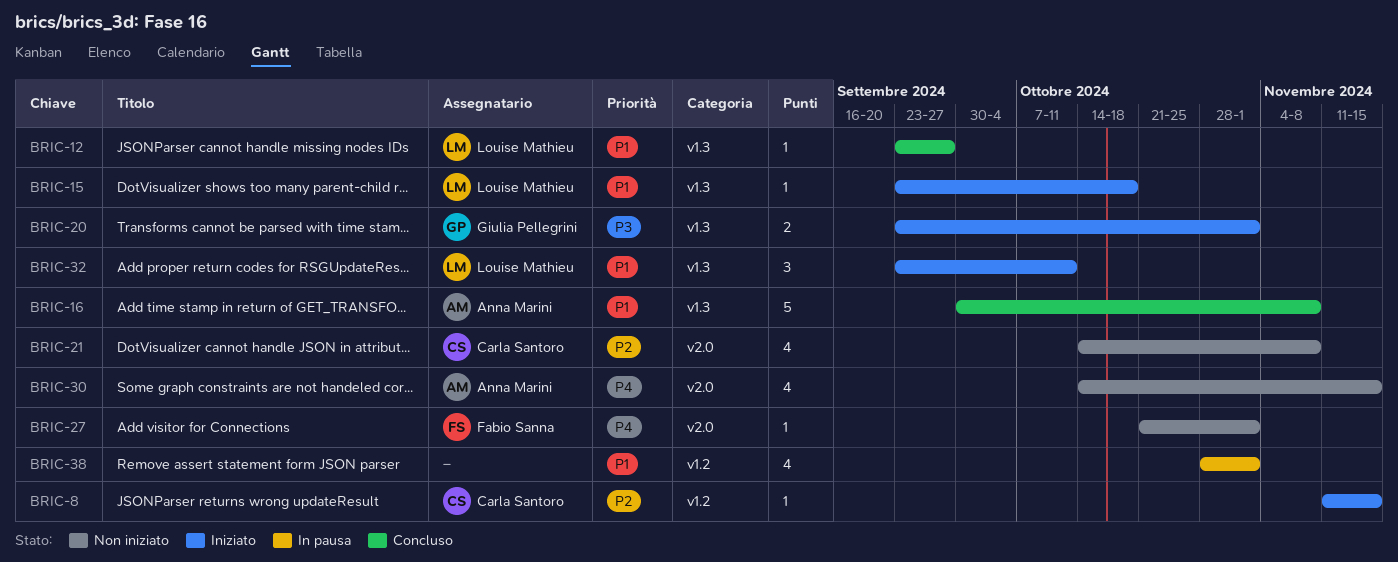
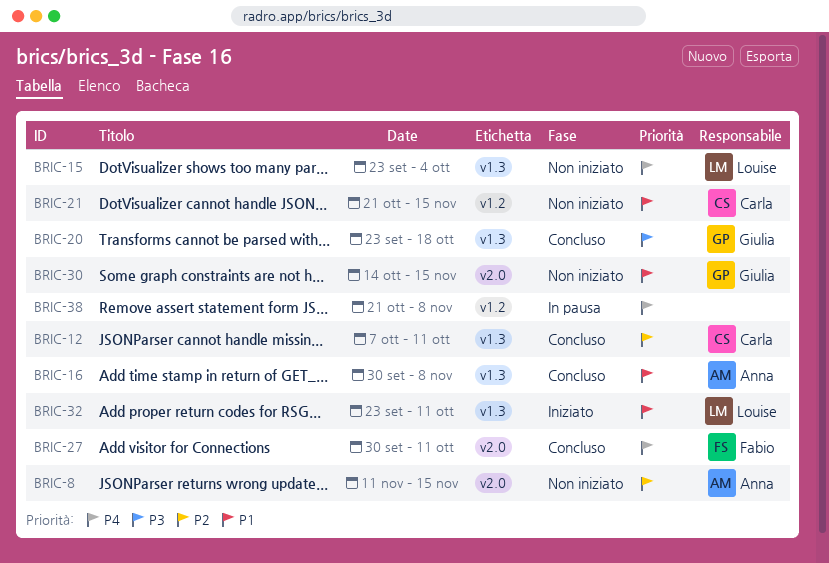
BRIC-8, status: Iniziato -> Non iniziato
BRIC-8, owner: Carla Santoro -> Anna Marini
BRIC-8, label: v1.2 -> v2.0
BRIC-12, owner: Louise Mathieu -> Carla Santoro
BRIC-12, priority: P1 -> P2
BRIC-12, start: Sep 23 -> Oct 7
BRIC-12, due: Sep 27 -> Oct 11
BRIC-15, status: Iniziato -> Non iniziato
BRIC-15, priority: P1 -> P4
BRIC-15, due: Oct 18 -> Oct 4
BRIC-20, status: Iniziato -> Concluso
BRIC-20, due: Nov 1 -> Oct 18
BRIC-21, priority: P2 -> P1
BRIC-21, label: v2.0 -> v1.2
BRIC-21, start: Oct 14 -> Oct 21
BRIC-21, due: Nov 8 -> Nov 15
BRIC-27, status: Non iniziato -> Concluso
BRIC-27, start: Oct 21 -> Sep 30
BRIC-27, due: Nov 1 -> Oct 11
BRIC-30, owner: Anna Marini -> Giulia Pellegrini
BRIC-30, priority: P4 -> P1
BRIC-38, priority: P1 -> P4
BRIC-38, start: Oct 28 -> Oct 21
BRIC-38, due: Nov 1 -> Nov 8

